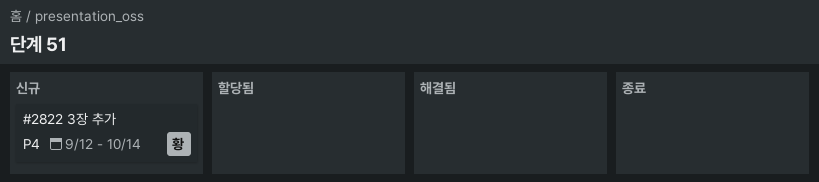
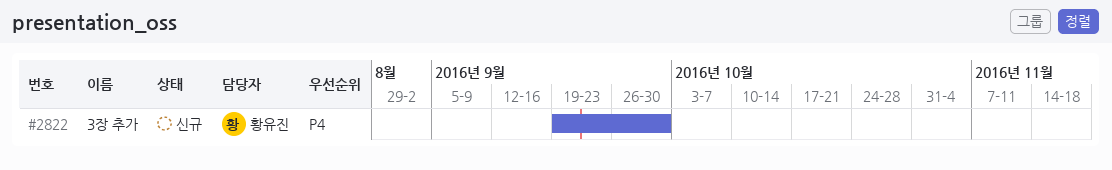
#2822, start: Sep 12 -> Sep 19
#2822, due: Oct 14 -> Sep 30

